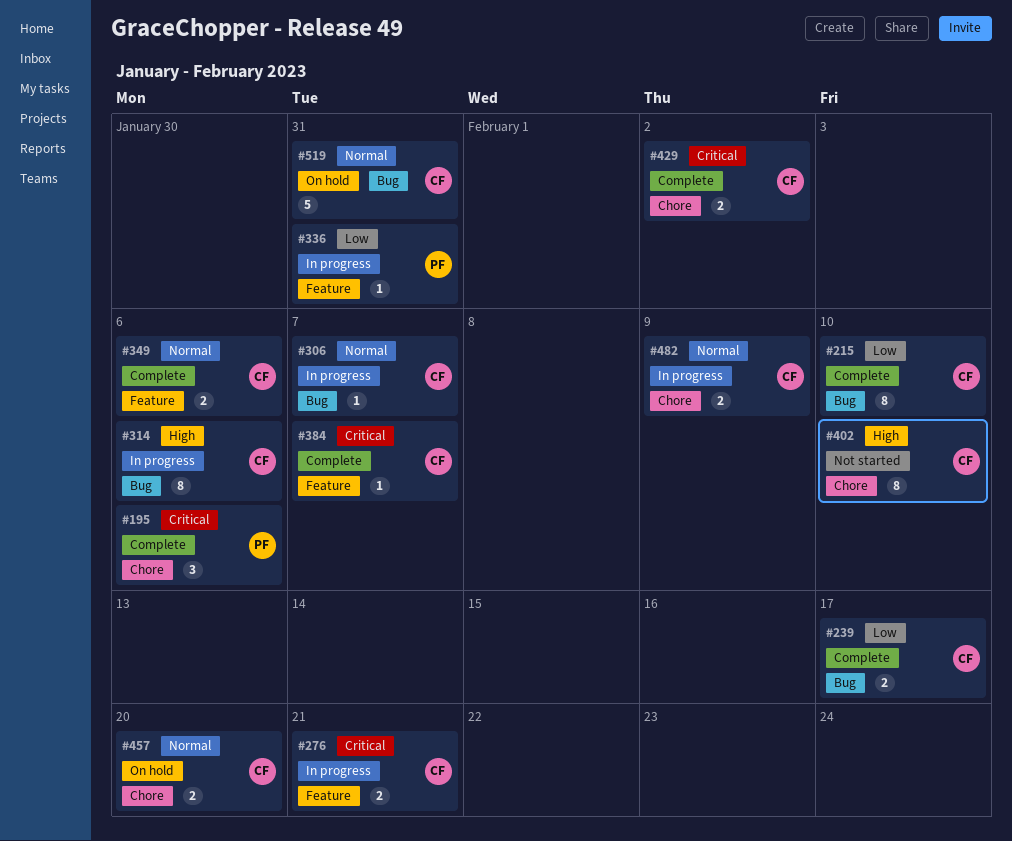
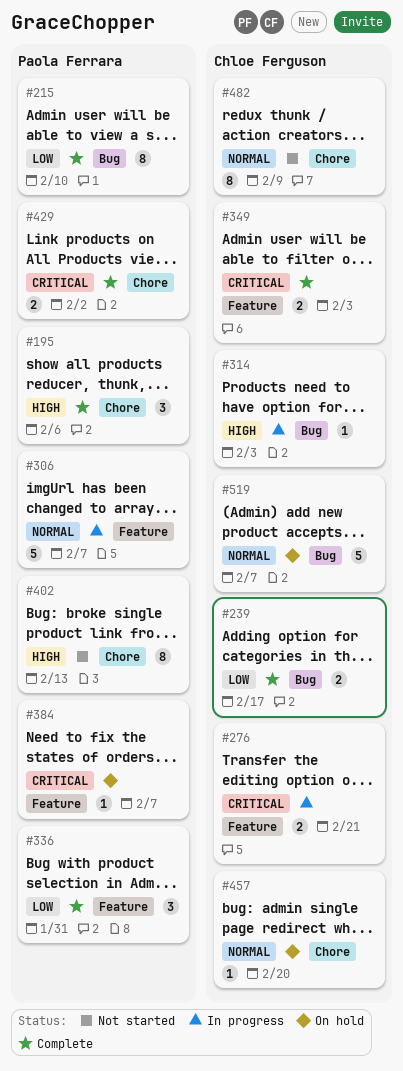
#195, priority: Critical -> High
#215, owner: Chloe Ferguson -> Paola Ferrara
#306, owner: Chloe Ferguson -> Paola Ferrara
#306, label: Bug -> Feature
#306, estimate: 1 -> 5
#314, estimate: 8 -> 1
#314, due: Feb 6 -> Feb 3
#336, status: In progress -> Complete
#336, estimate: 1 -> 3
#349, priority: Normal -> Critical
#349, due: Feb 6 -> Feb 3
#384, status: Complete -> On hold
#384, owner: Chloe Ferguson -> Paola Ferrara
#402, owner: Chloe Ferguson -> Paola Ferrara
#402, due: Feb 10 -> Feb 13
#429, owner: Chloe Ferguson -> Paola Ferrara
#457, estimate: 2 -> 1
#482, status: In progress -> Not started
#482, estimate: 2 -> 8
#519, due: Jan 31 -> Feb 7

